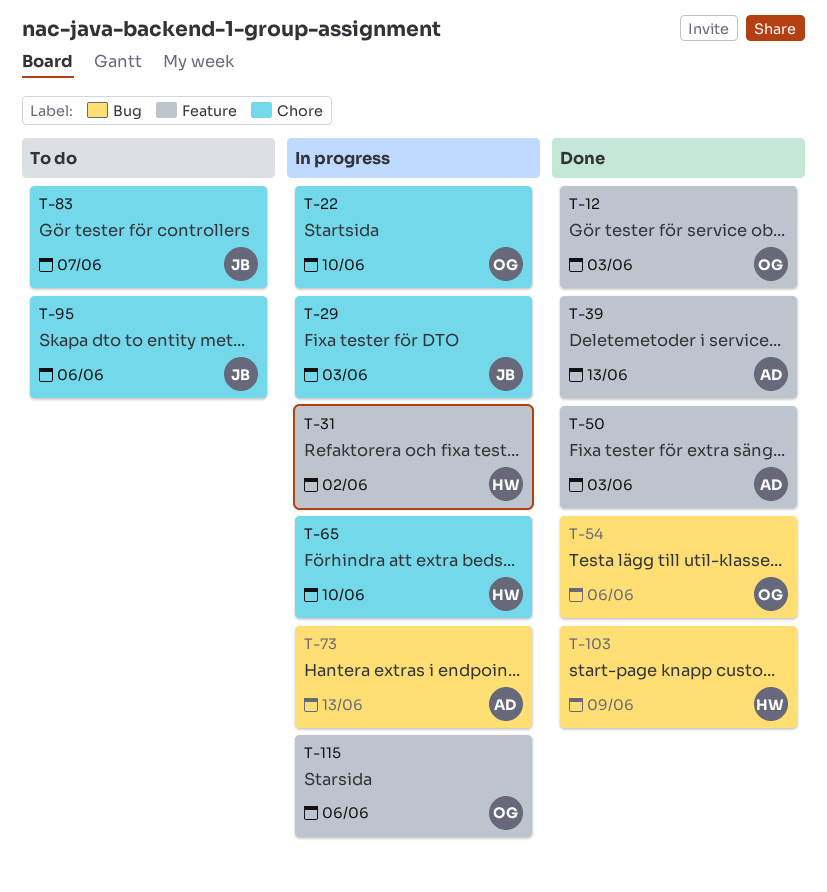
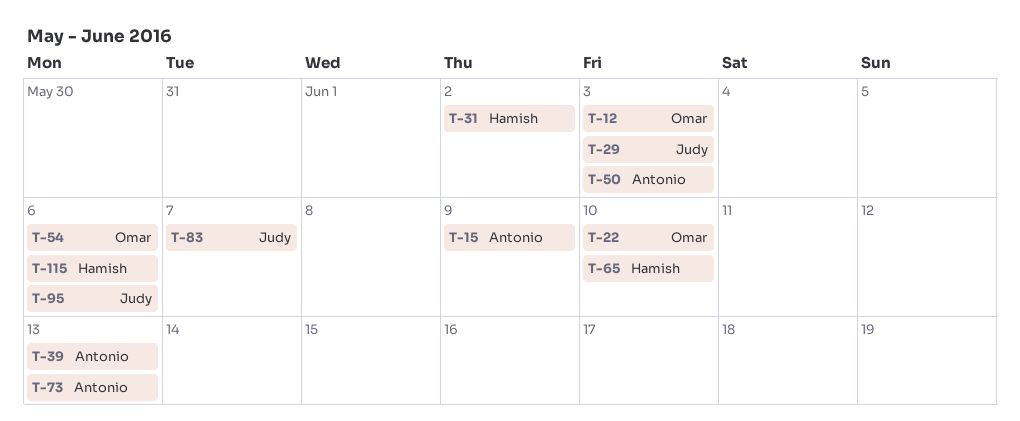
T-15: none -> present
T-103: present -> none
T-115, owner: Omar -> Hamish

